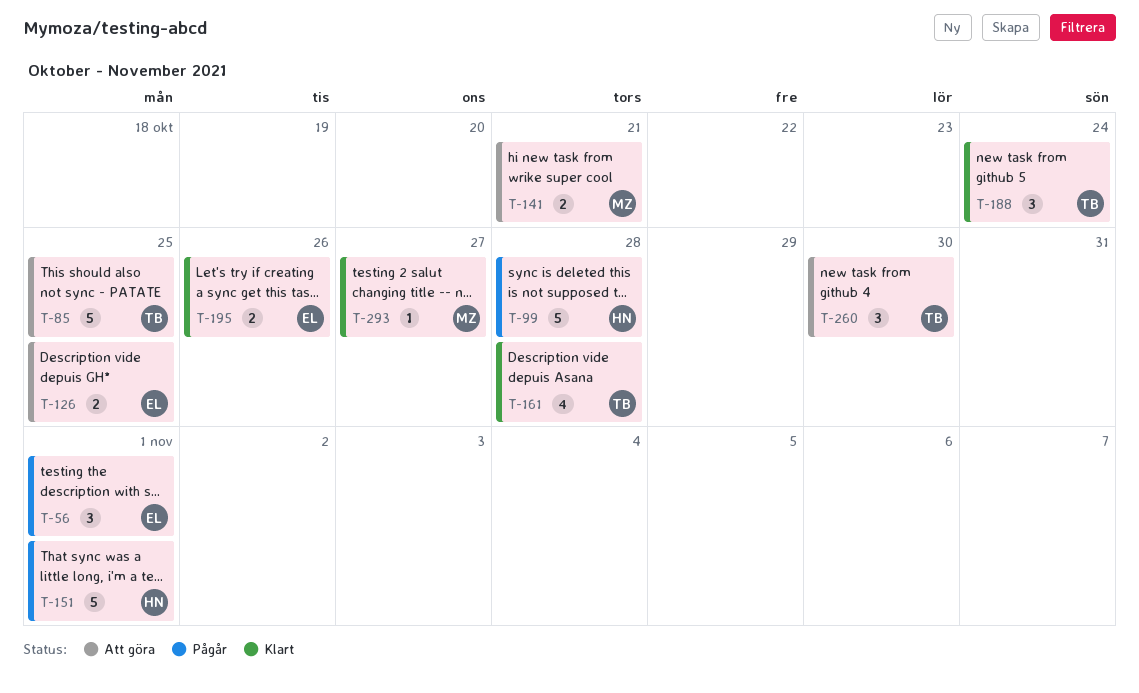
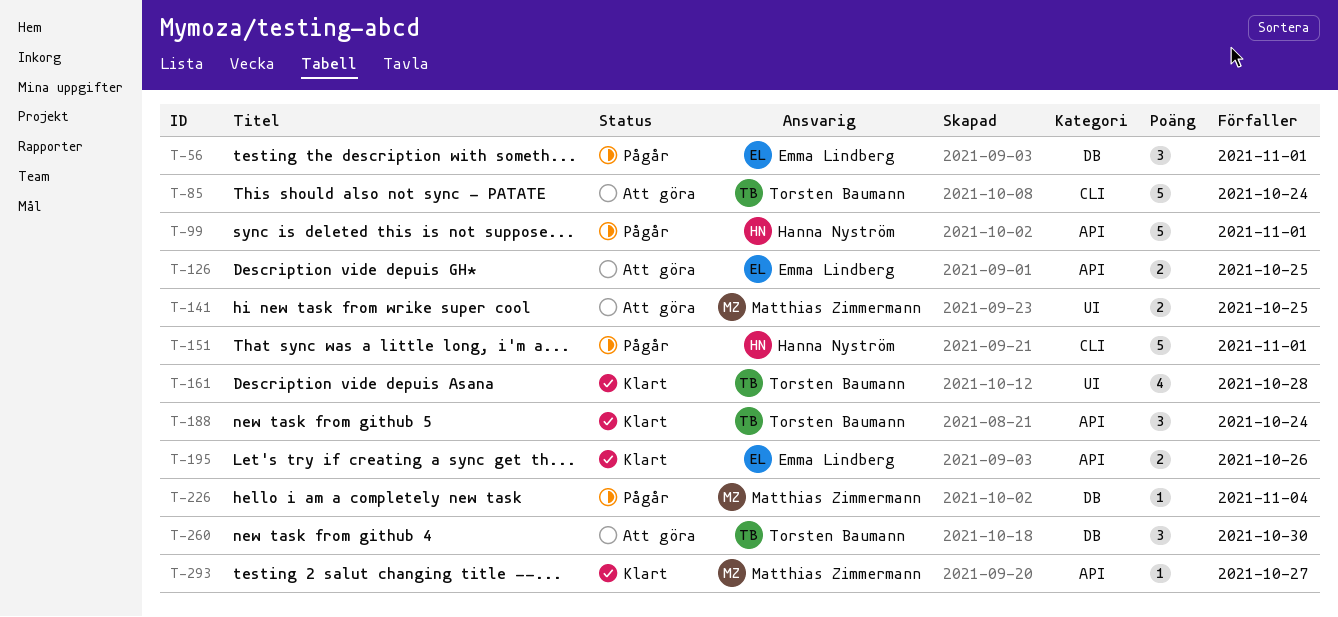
T-85, due: Oct 25 -> Oct 24
T-99, due: Oct 28 -> Nov 1
T-141, due: Oct 21 -> Oct 25
T-226: none -> present

